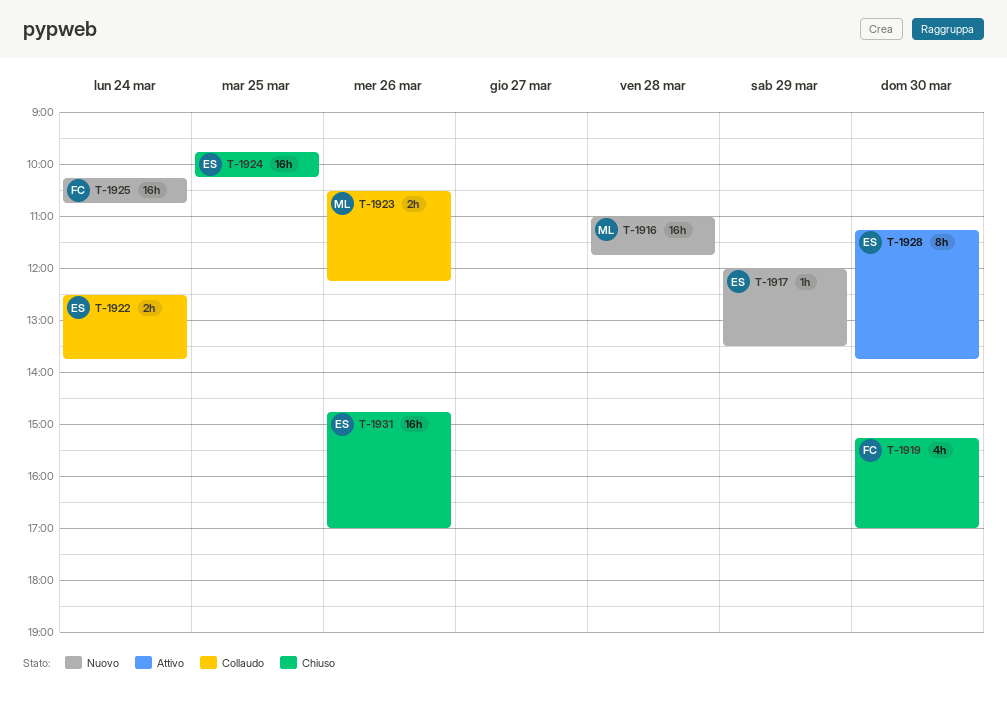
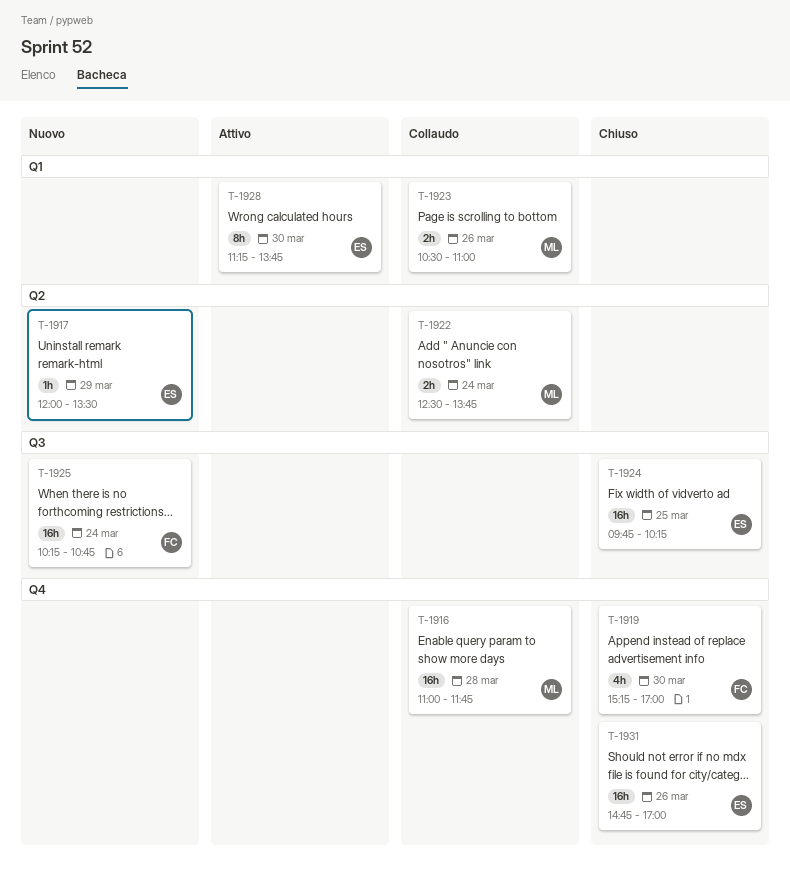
T-1916, status: Nuovo -> Collaudo
T-1922, owner: ES -> ML
T-1923, ends: 12:15 -> 11:00

